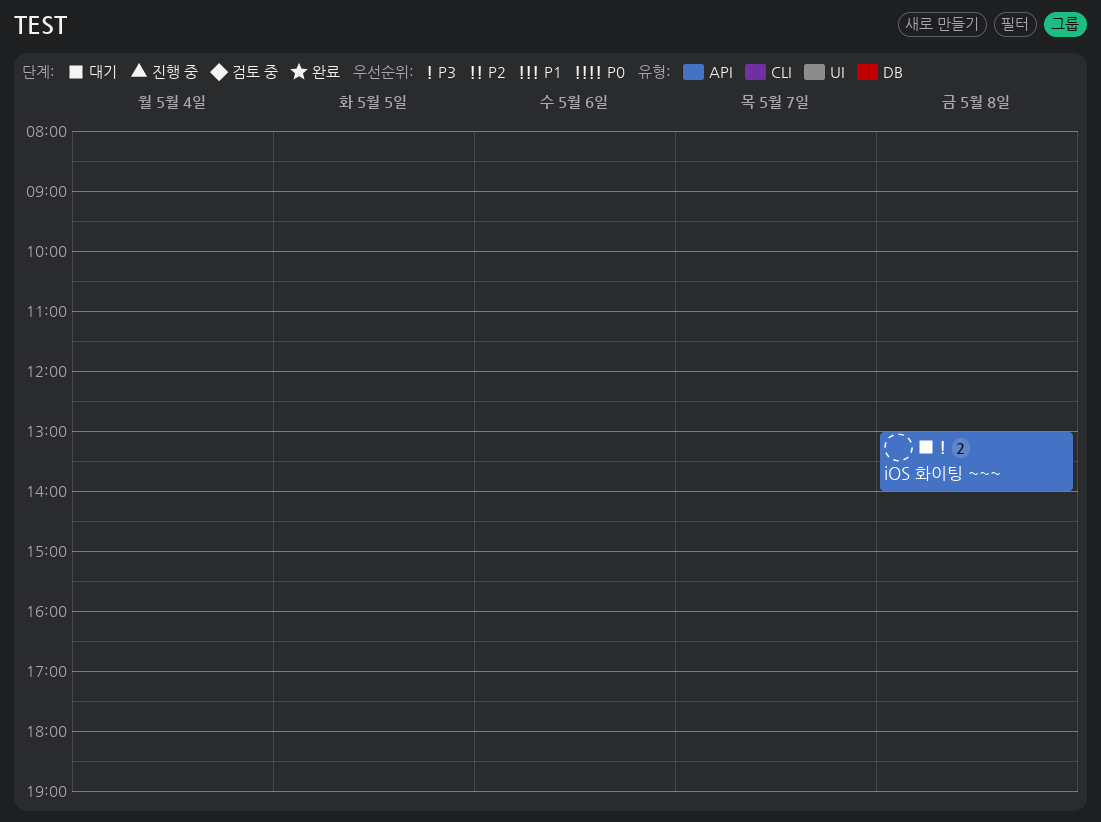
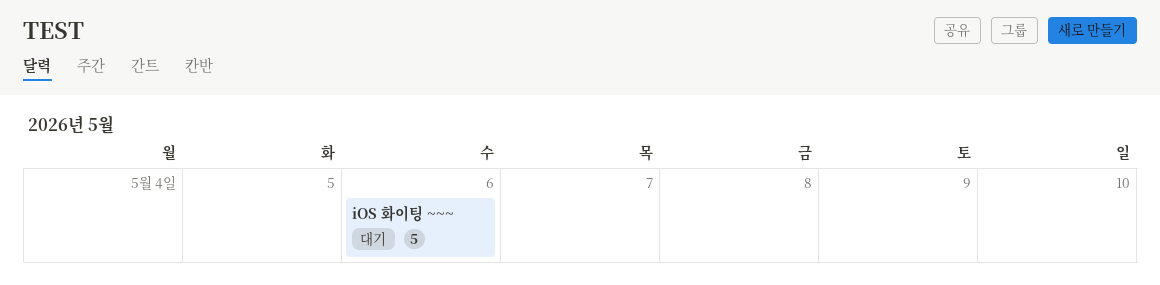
iOS 화이팅 ~~~, estimate: 2 -> 5
iOS 화이팅 ~~~, day: May 8 -> May 6

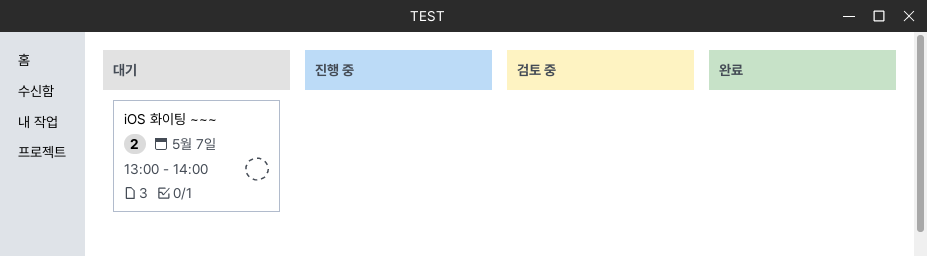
iOS 화이팅 ~~~, estimate: 5 -> 2
iOS 화이팅 ~~~, day: May 6 -> May 7

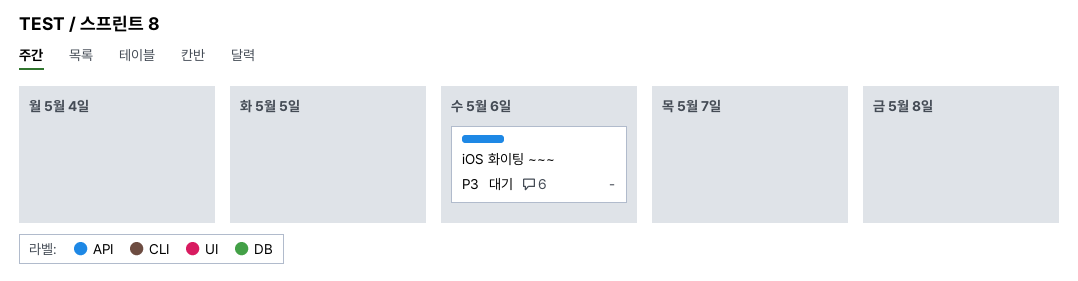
iOS 화이팅 ~~~, day: May 7 -> May 6

